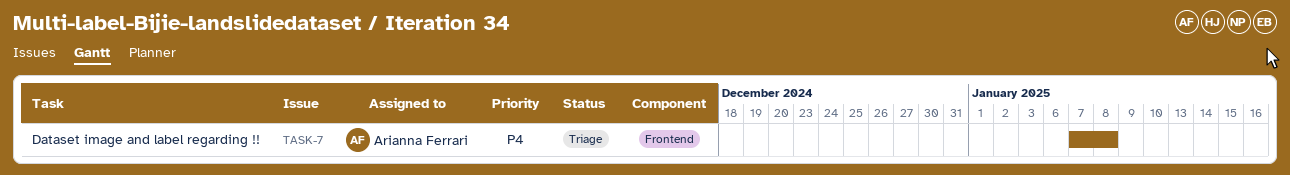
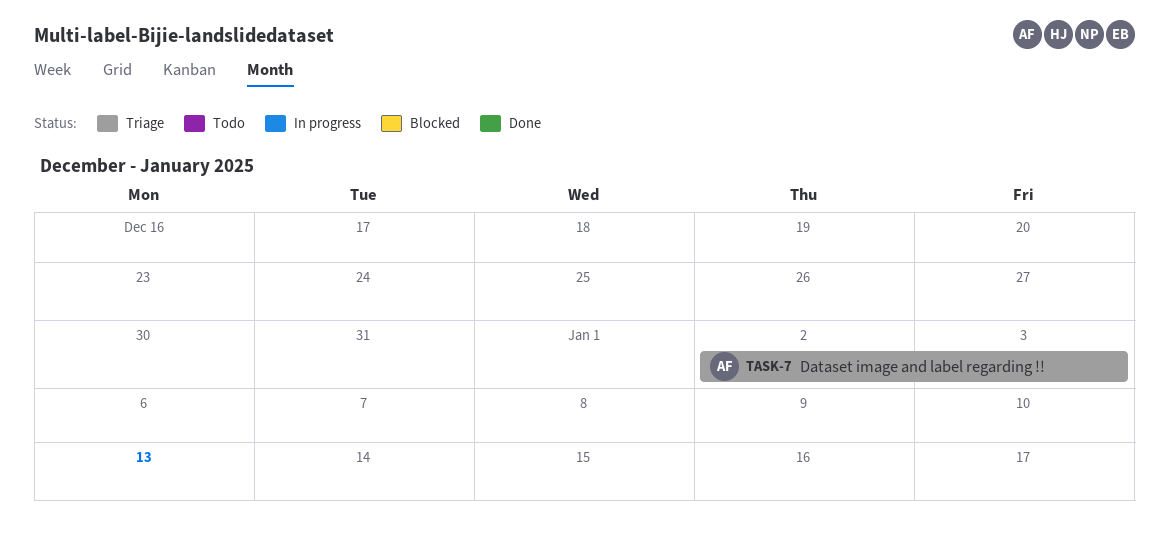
TASK-7, start: Jan 7 -> Jan 2
TASK-7, due: Jan 8 -> Jan 3

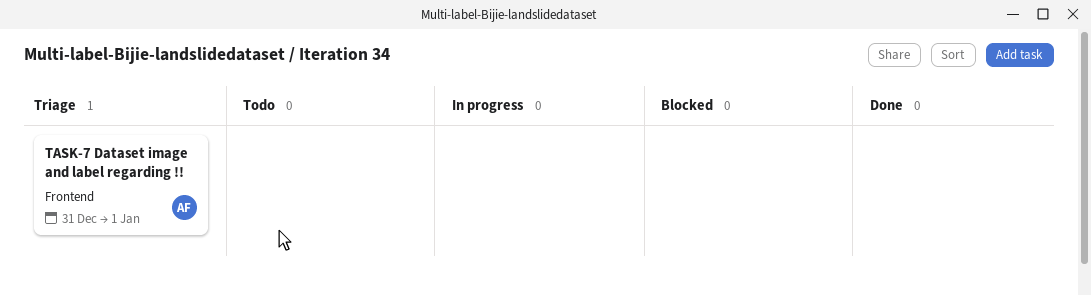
TASK-7, start: Jan 2 -> Dec 31
TASK-7, due: Jan 3 -> Jan 1

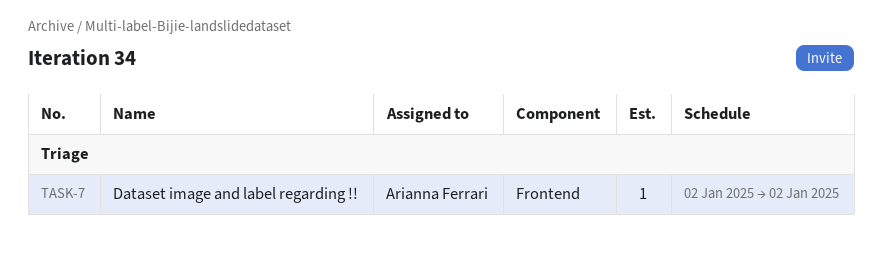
TASK-7, start: Dec 31 -> Jan 2
TASK-7, due: Jan 1 -> Jan 2

